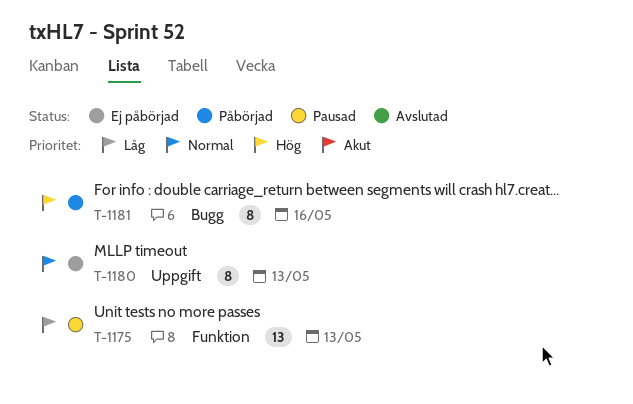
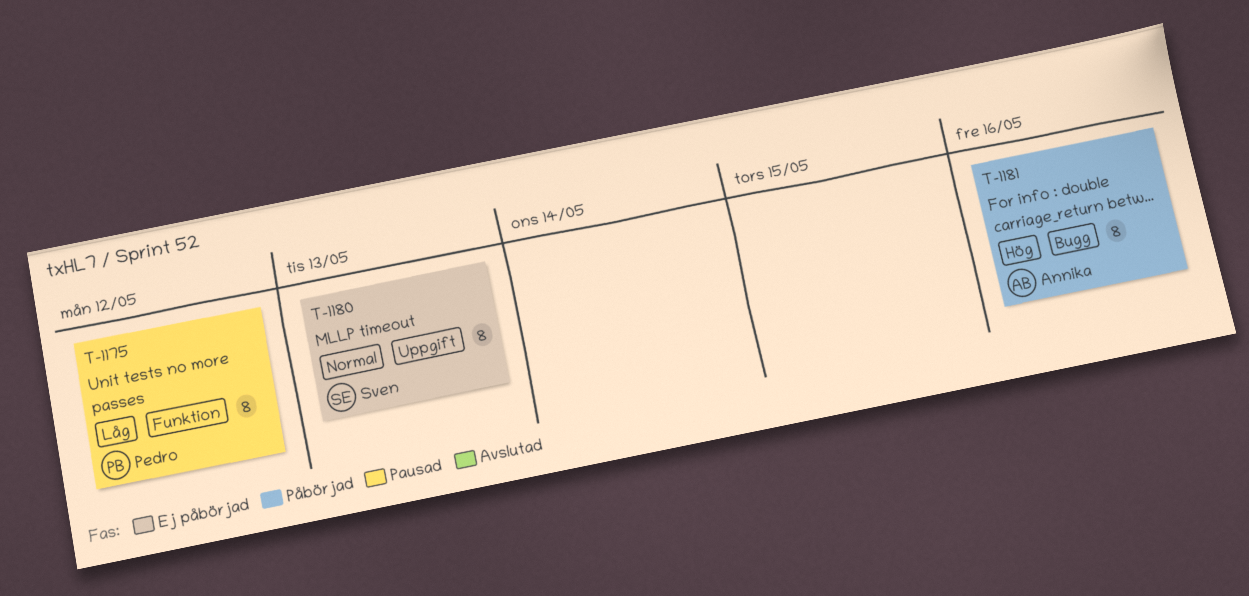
T-1175, estimate: 13 -> 8
T-1175, due: May 13 -> May 12

